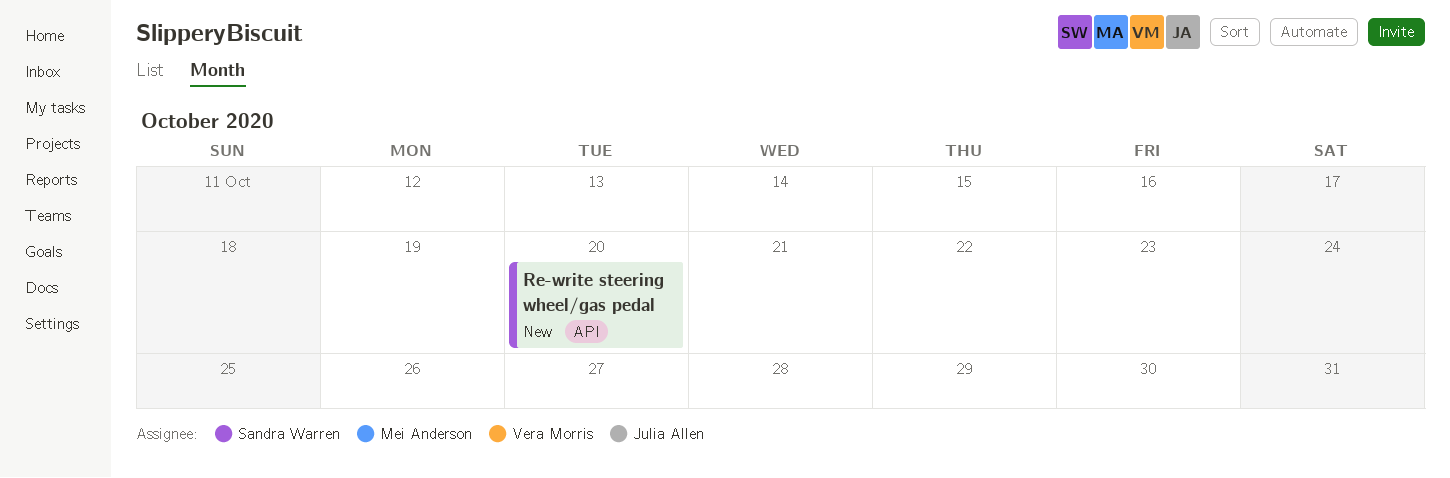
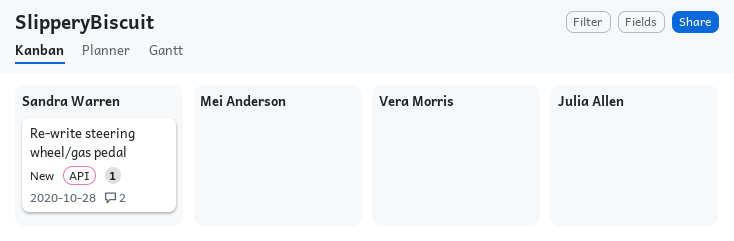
Re-write steering wheel/gas pedal, due: Oct 20 -> Oct 28

